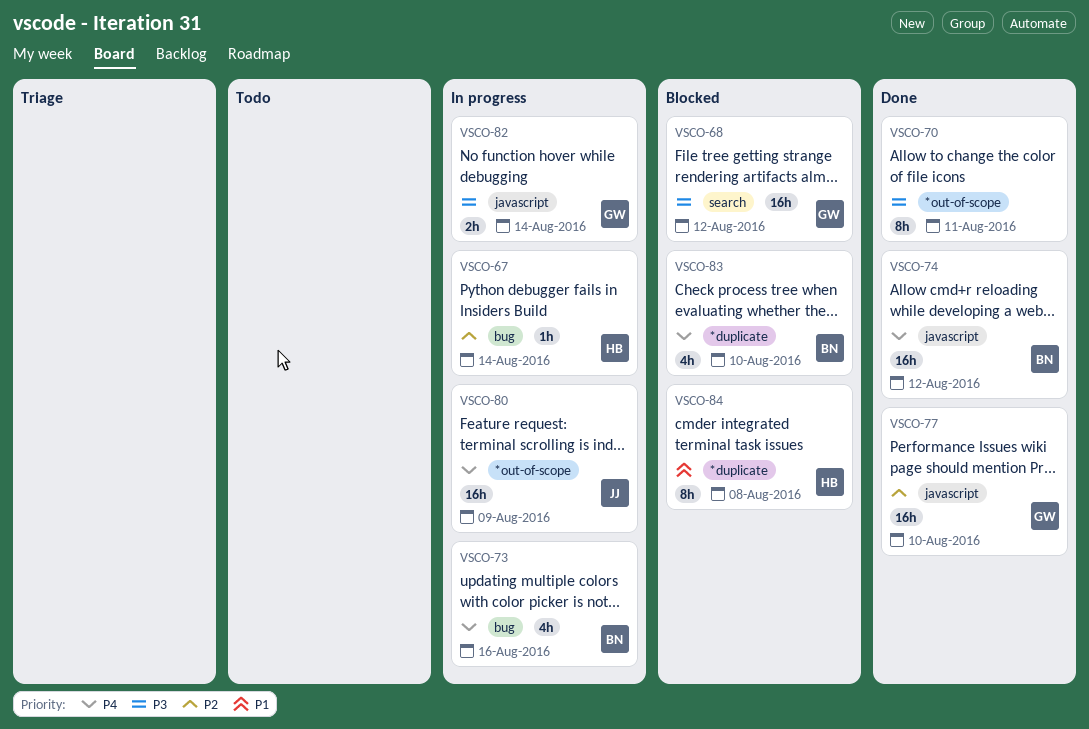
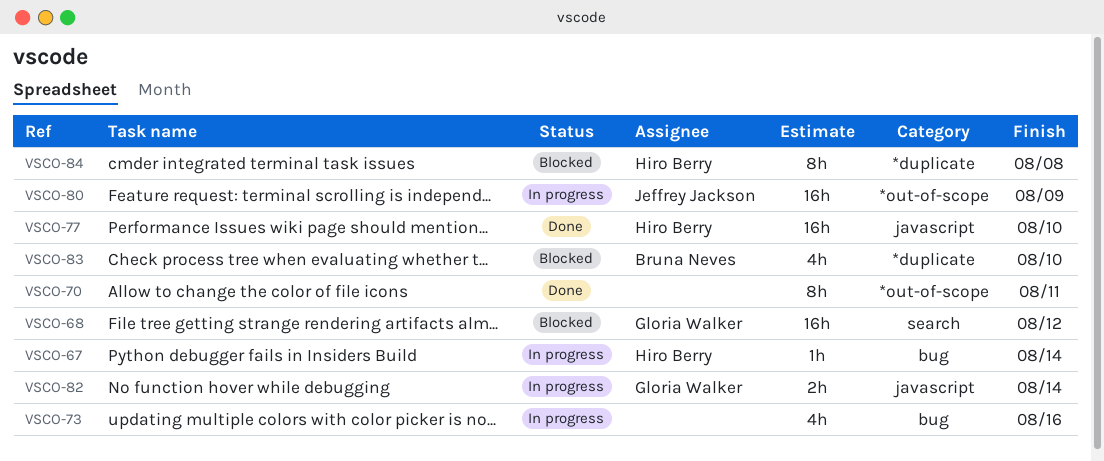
VSCO-73, owner: Bruna Neves -> none
VSCO-74: present -> none
VSCO-77, owner: Gloria Walker -> Hiro Berry

